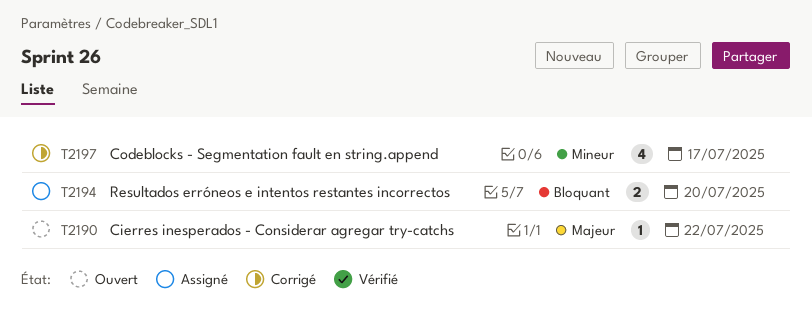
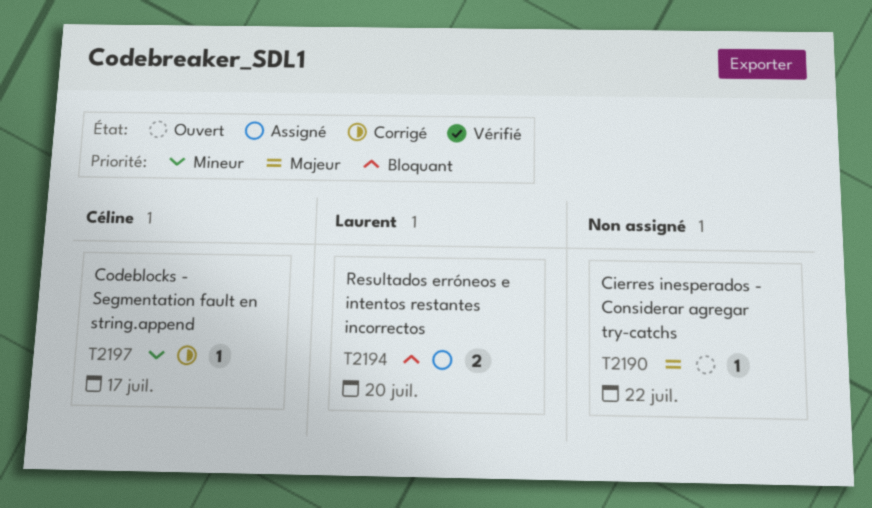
T2197, estimate: 4 -> 1

